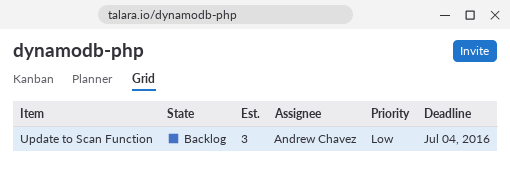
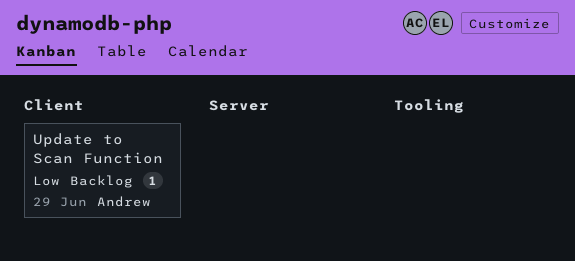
Update to Scan Function, estimate: 3 -> 1
Update to Scan Function, due: Jul 4 -> Jun 29

